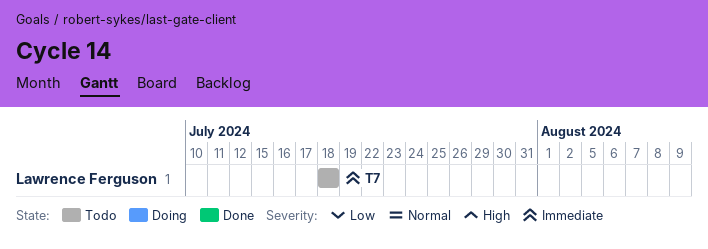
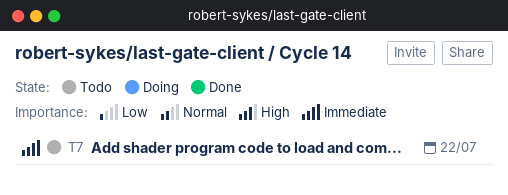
T7, due: Jul 18 -> Jul 22

